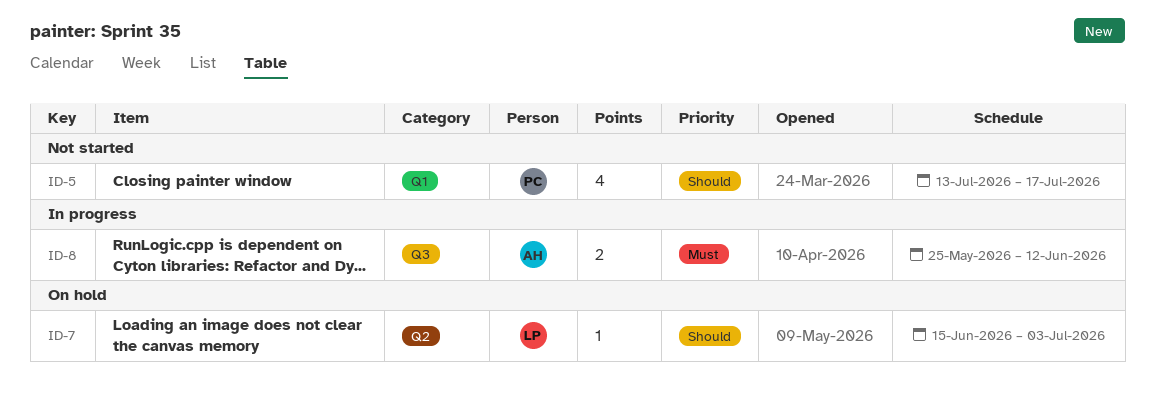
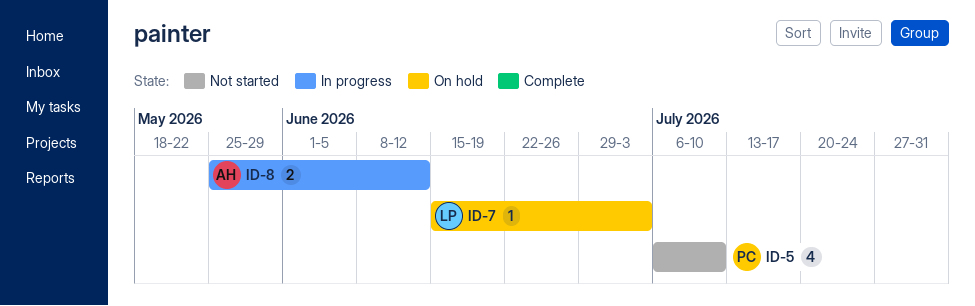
ID-5, start: Jul 13 -> Jul 6
ID-5, due: Jul 17 -> Jul 10

